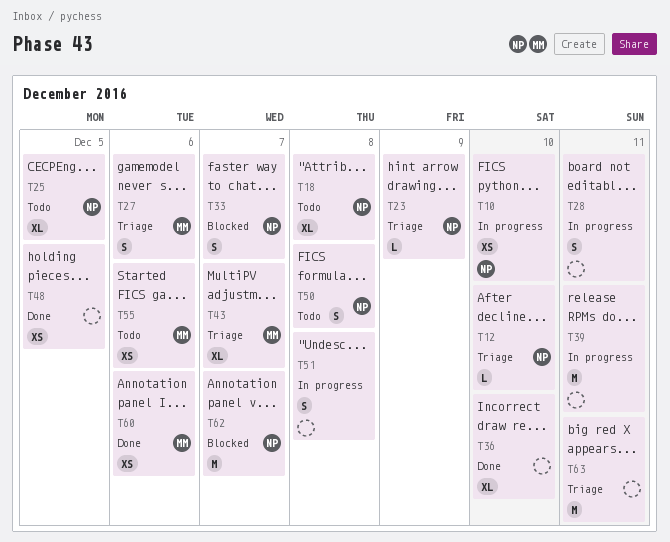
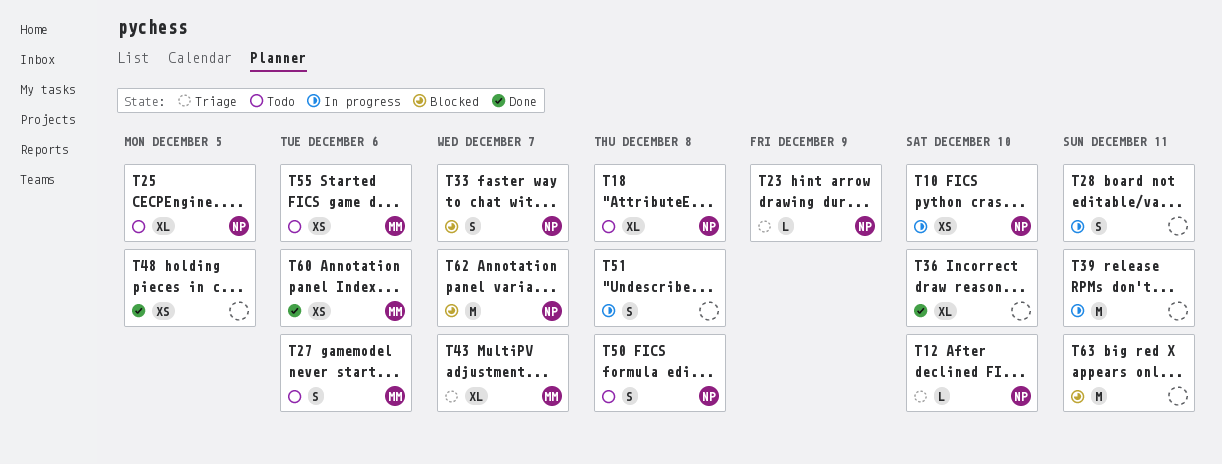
T27, status: Triage -> Todo
T63, status: Triage -> Blocked

